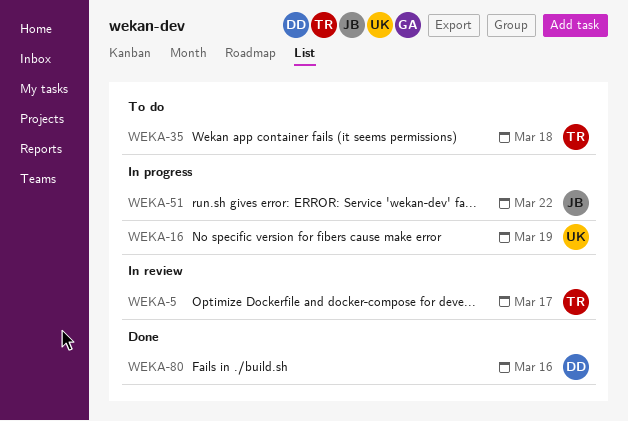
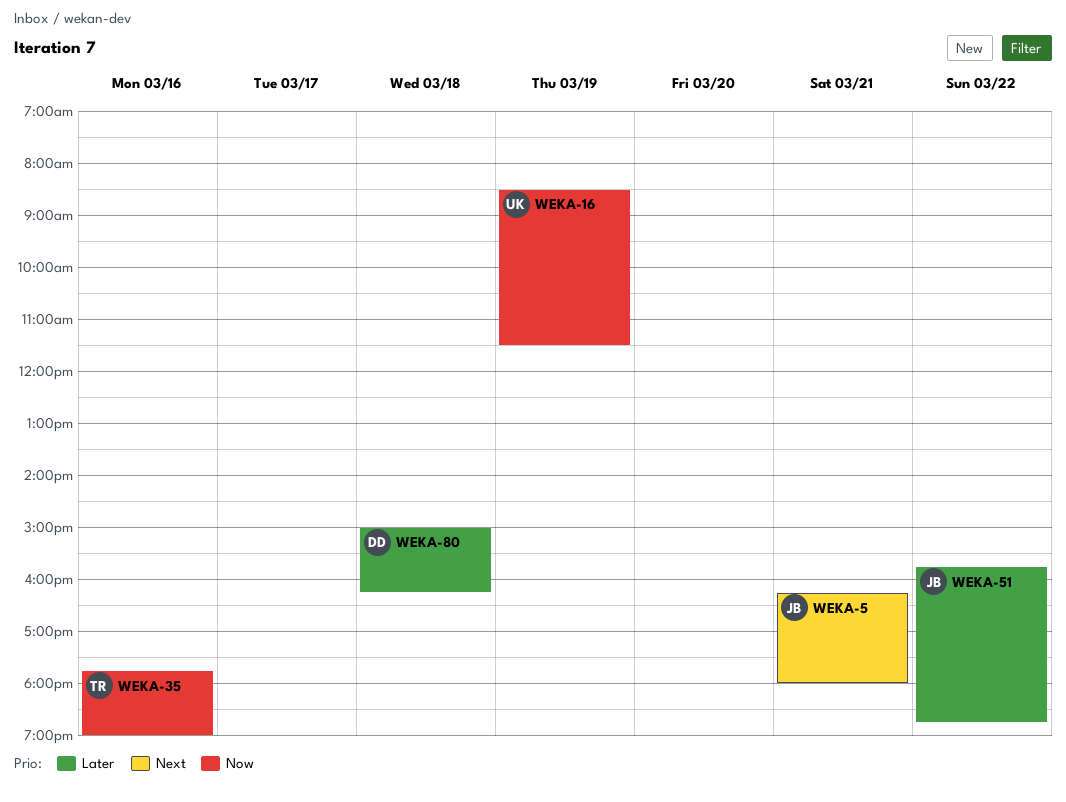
WEKA-5, owner: TR -> JB
WEKA-5, day: Mar 17 -> Mar 21
WEKA-35, day: Mar 18 -> Mar 16
WEKA-80, day: Mar 16 -> Mar 18

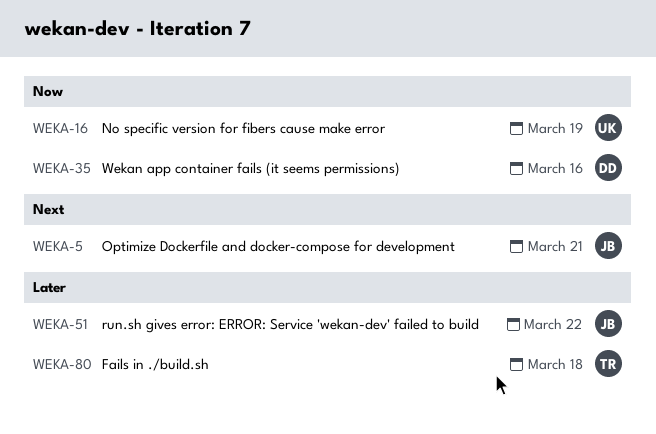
WEKA-35, owner: TR -> DD
WEKA-80, owner: DD -> TR

